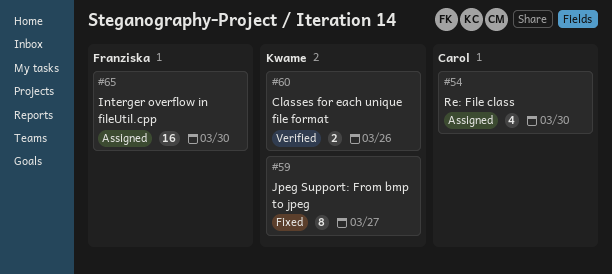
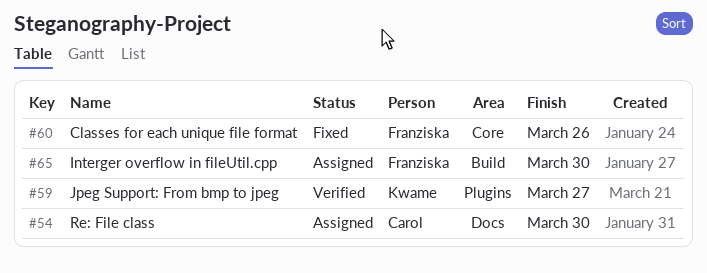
#59, status: Fixed -> Verified
#60, status: Verified -> Fixed
#60, owner: Kwame -> Franziska

